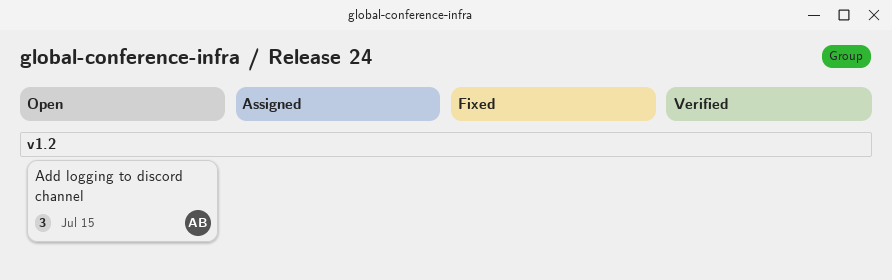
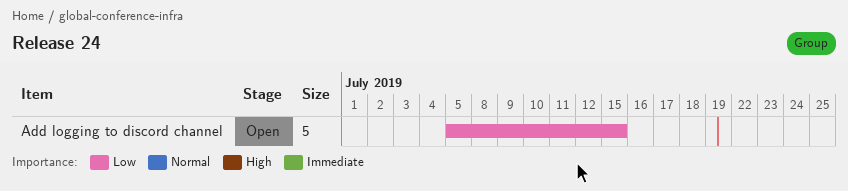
Add logging to discord channel, estimate: 3 -> 5

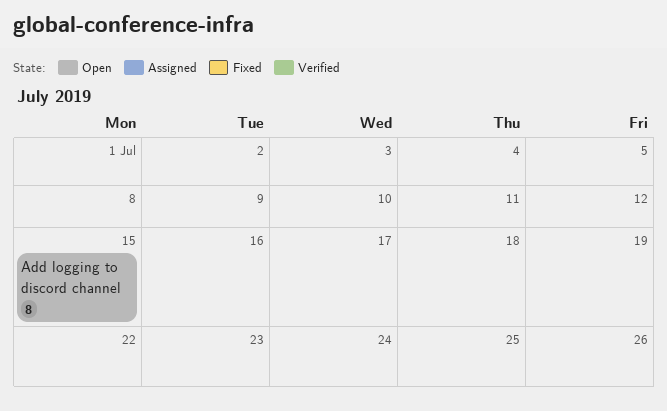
Add logging to discord channel, estimate: 5 -> 8

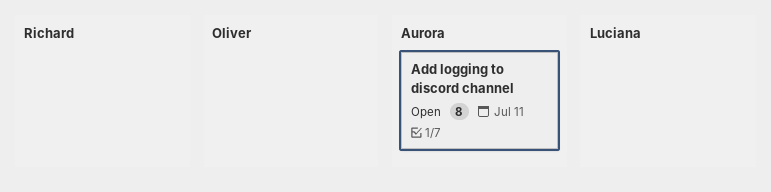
Add logging to discord channel, due: Jul 15 -> Jul 11

